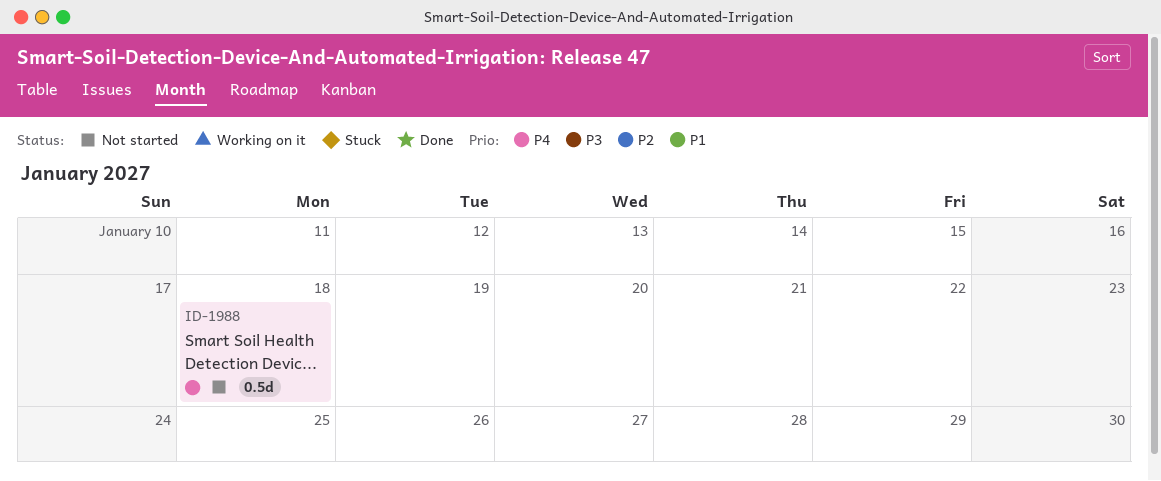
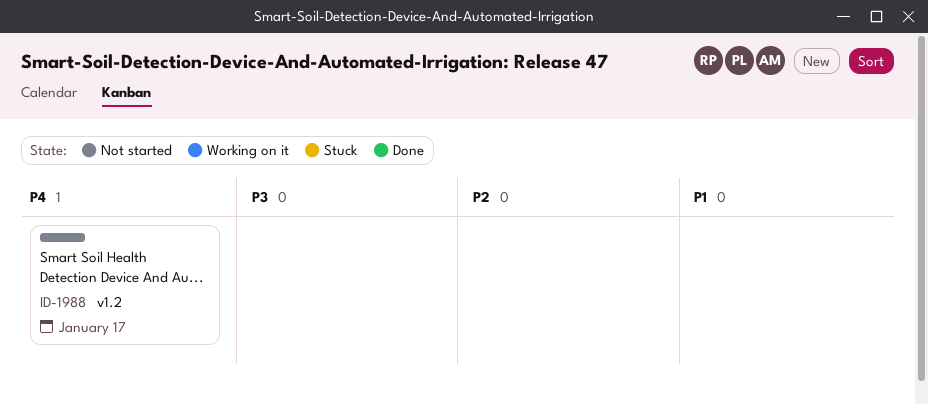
ID-1988, due: Jan 18 -> Jan 17

